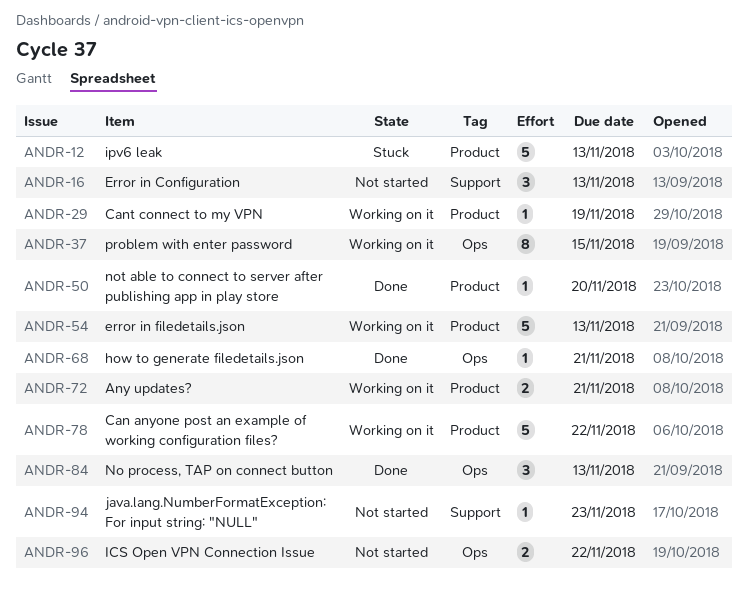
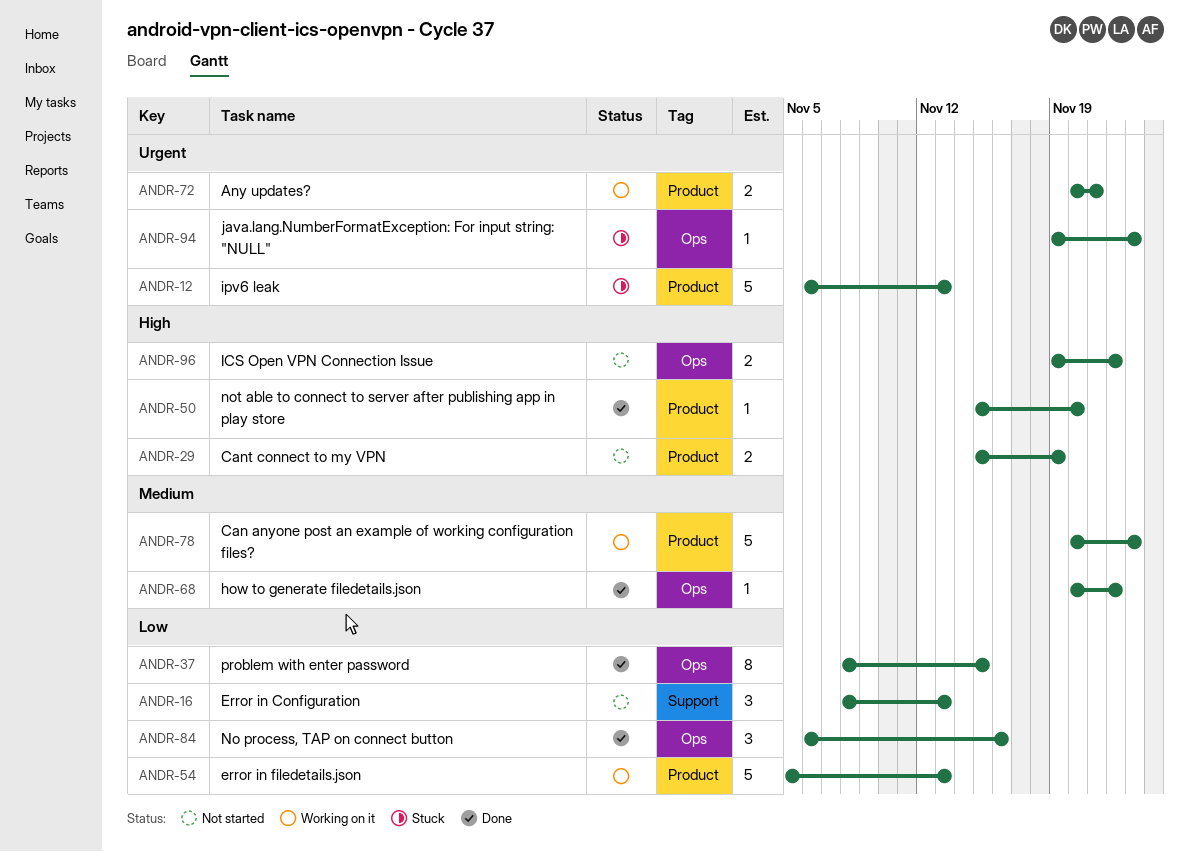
ANDR-29, status: Working on it -> Not started
ANDR-29, estimate: 1 -> 2
ANDR-37, status: Working on it -> Done
ANDR-68, due: Nov 21 -> Nov 22
ANDR-78, due: Nov 22 -> Nov 23
ANDR-84, due: Nov 13 -> Nov 16
ANDR-94, status: Not started -> Stuck
ANDR-94, label: Support -> Ops

